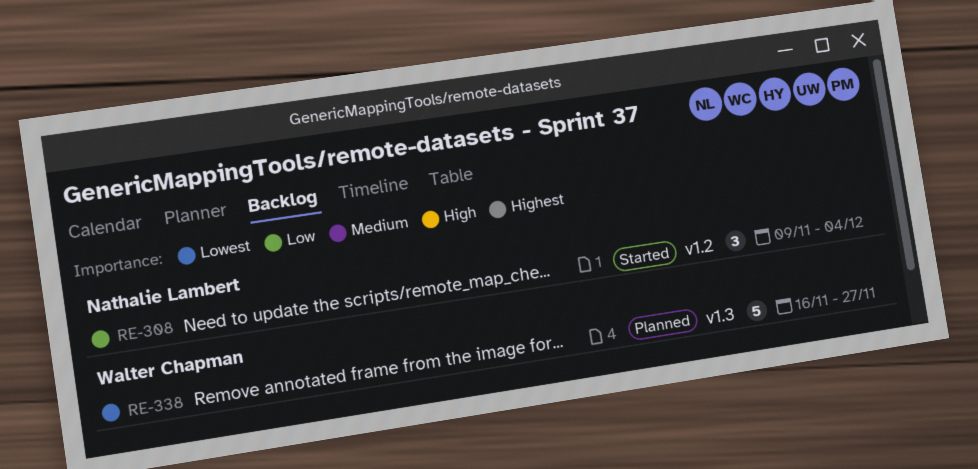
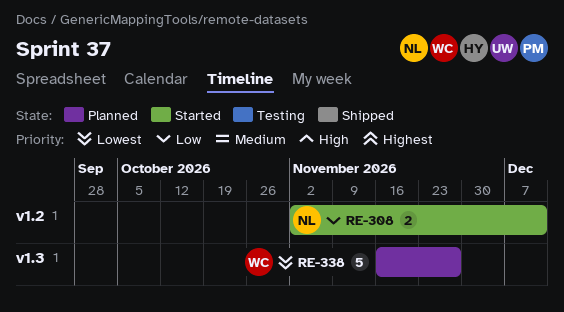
RE-308, estimate: 3 -> 2
RE-308, start: Nov 9 -> Nov 2
RE-308, due: Dec 4 -> Dec 11

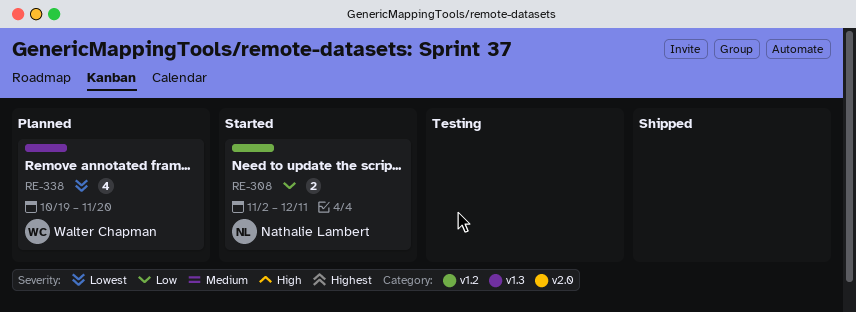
RE-338, estimate: 5 -> 4
RE-338, start: Nov 16 -> Oct 19
RE-338, due: Nov 27 -> Nov 20

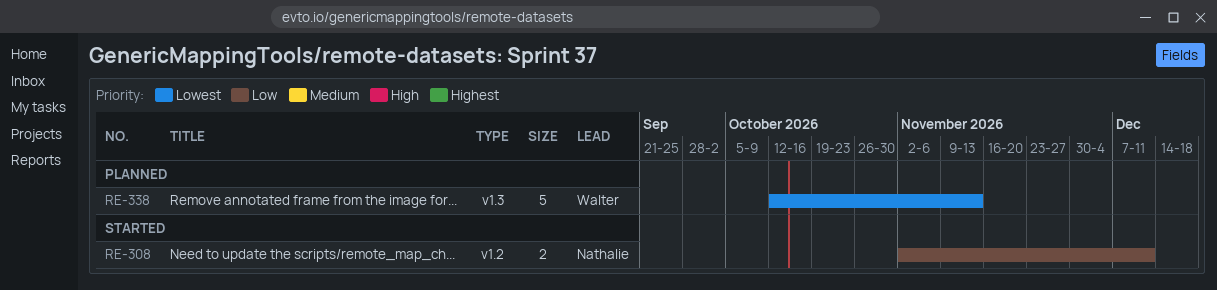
RE-338, estimate: 4 -> 5
RE-338, start: Oct 19 -> Oct 12
RE-338, due: Nov 20 -> Nov 13

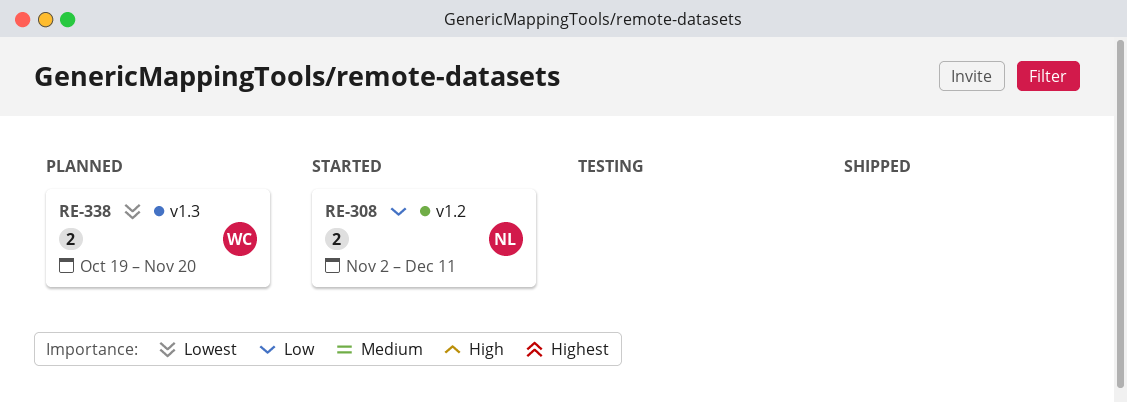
RE-338, estimate: 5 -> 2
RE-338, start: Oct 12 -> Oct 19
RE-338, due: Nov 13 -> Nov 20

